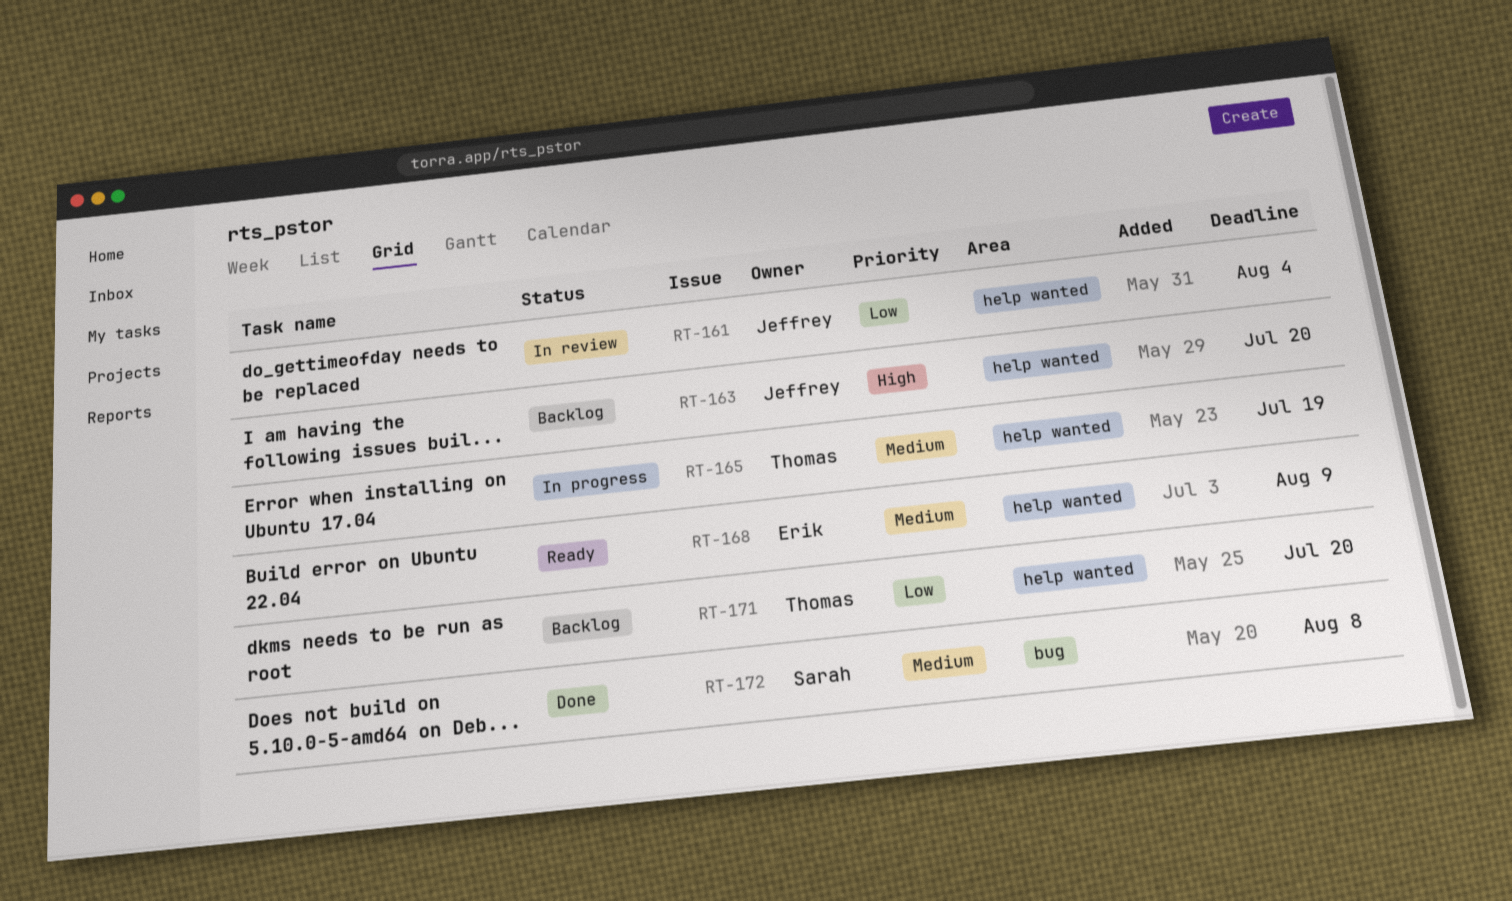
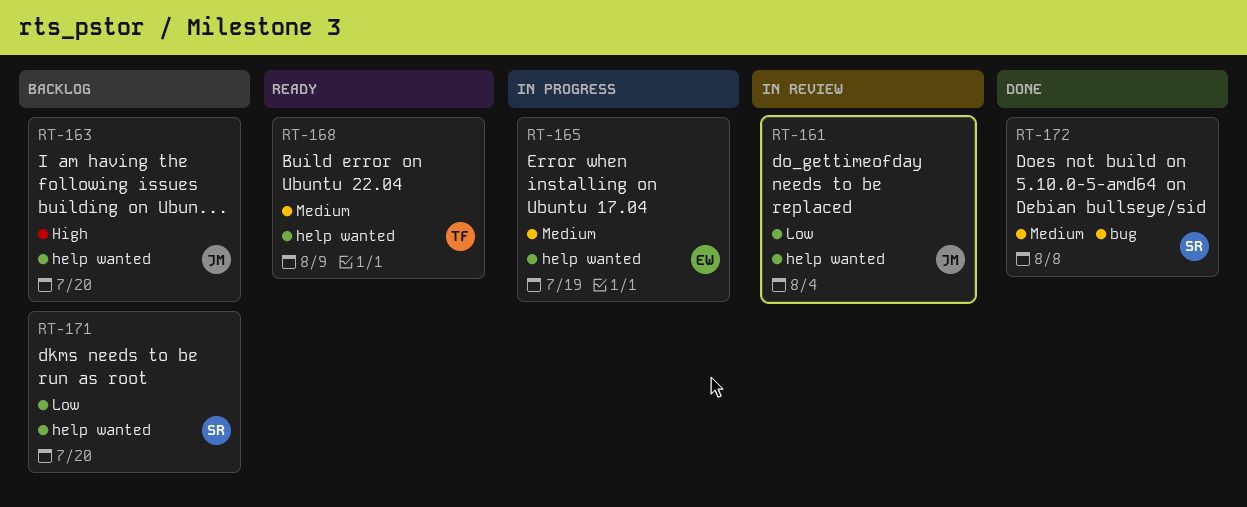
RT-165, owner: Thomas -> Erik
RT-168, owner: Erik -> Thomas
RT-171, owner: Thomas -> Sarah

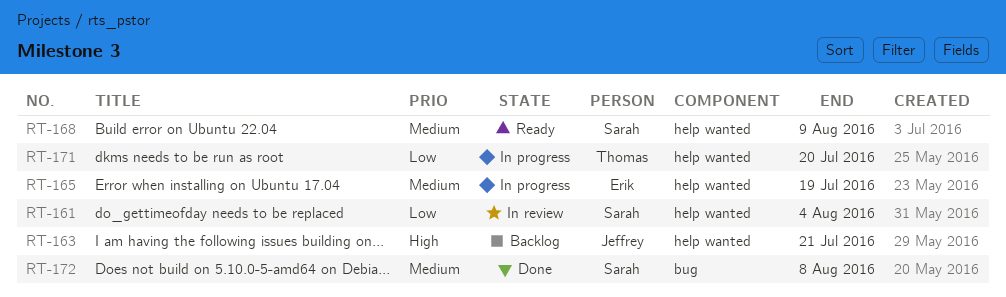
RT-161, owner: Jeffrey -> Sarah
RT-163, due: Jul 20 -> Jul 21
RT-168, owner: Thomas -> Sarah
RT-171, status: Backlog -> In progress
RT-171, owner: Sarah -> Thomas

